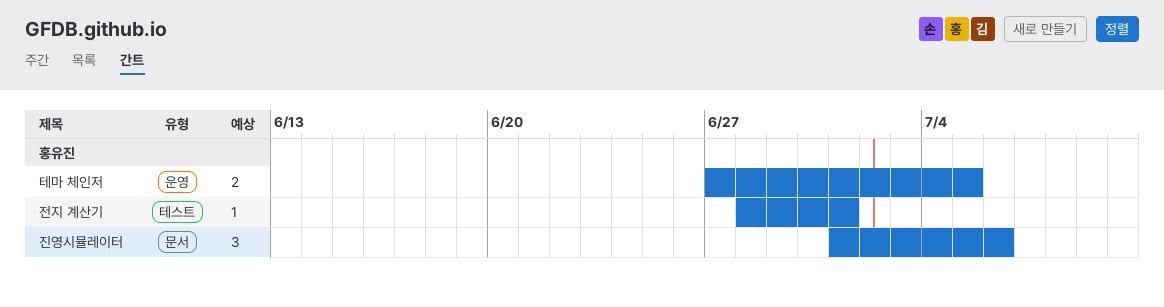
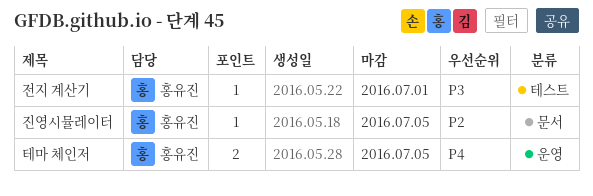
진영시뮬레이터, estimate: 3 -> 1
진영시뮬레이터, due: Jul 6 -> Jul 5

